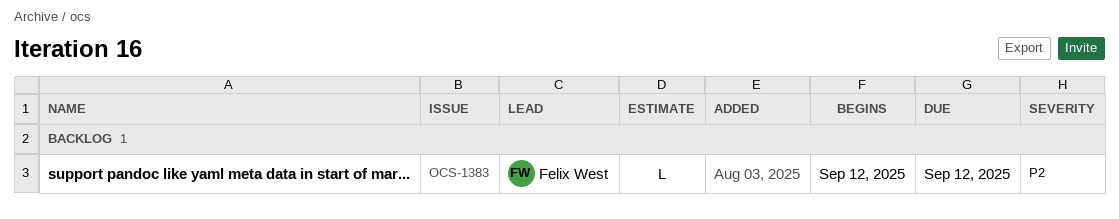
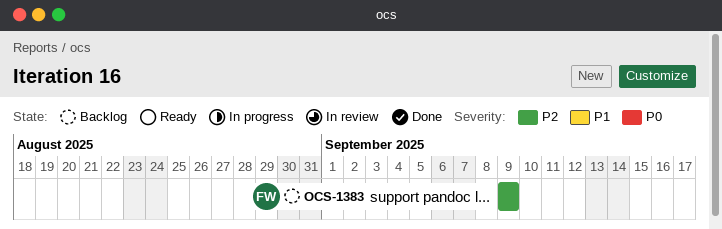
OCS-1383, start: Sep 12 -> Sep 9
OCS-1383, due: Sep 12 -> Sep 9

